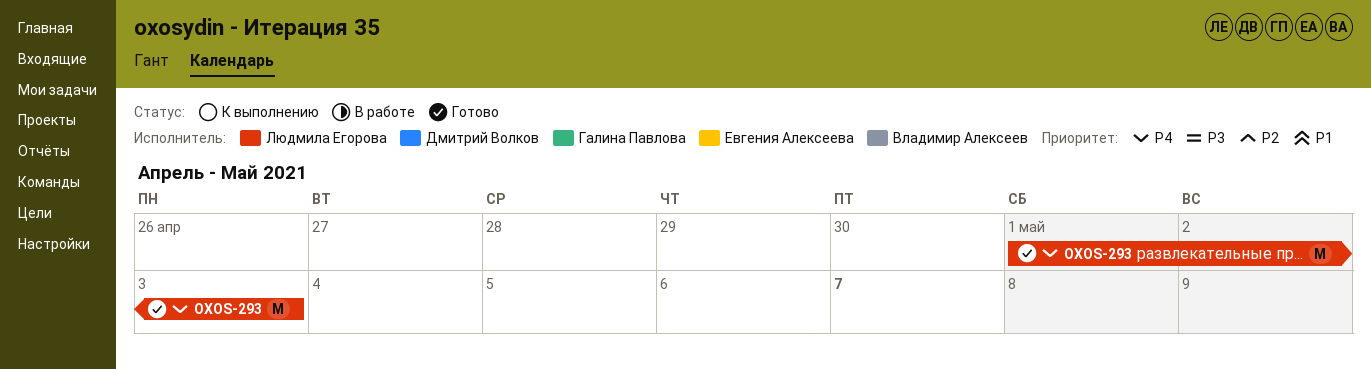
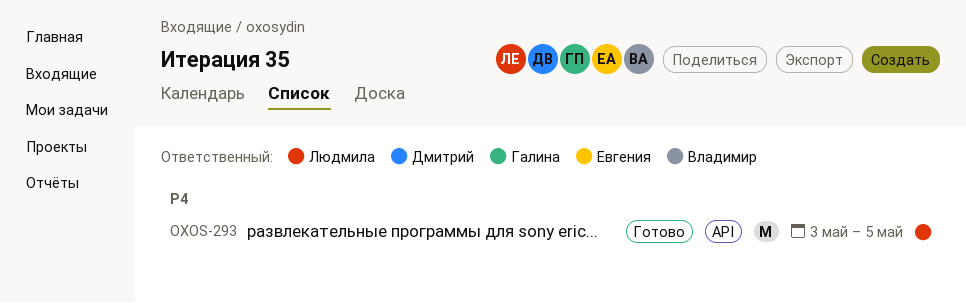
OXOS-293, start: May 1 -> May 3
OXOS-293, due: May 3 -> May 5

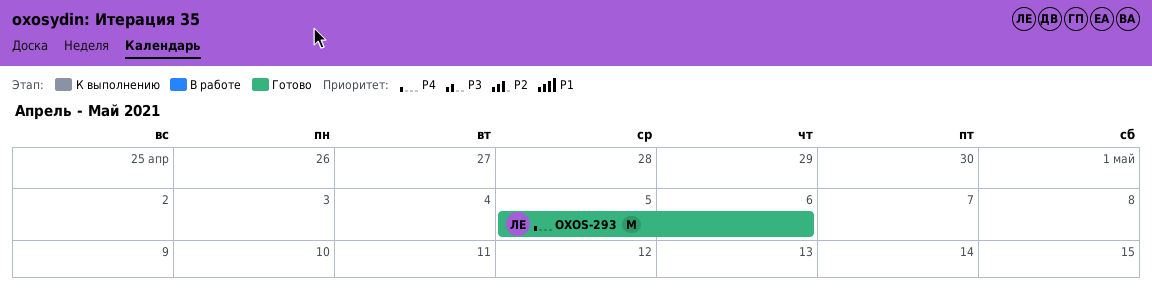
OXOS-293, start: May 3 -> May 5
OXOS-293, due: May 5 -> May 6

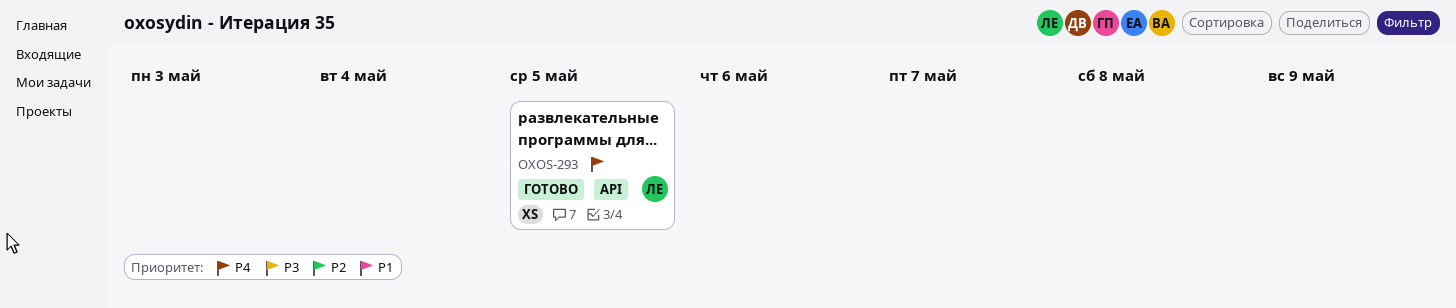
OXOS-293, estimate: M -> XS
OXOS-293, due: May 6 -> May 5

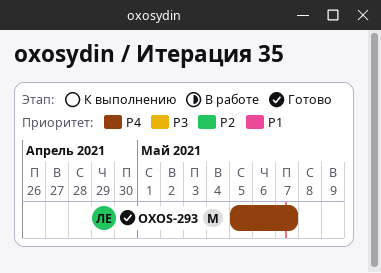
OXOS-293, estimate: XS -> M
OXOS-293, due: May 5 -> May 7

